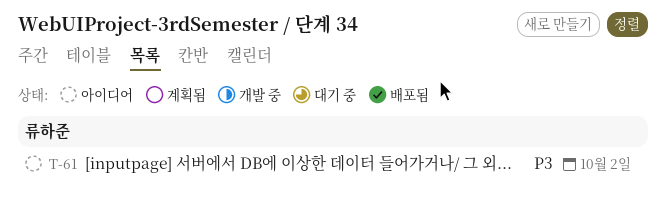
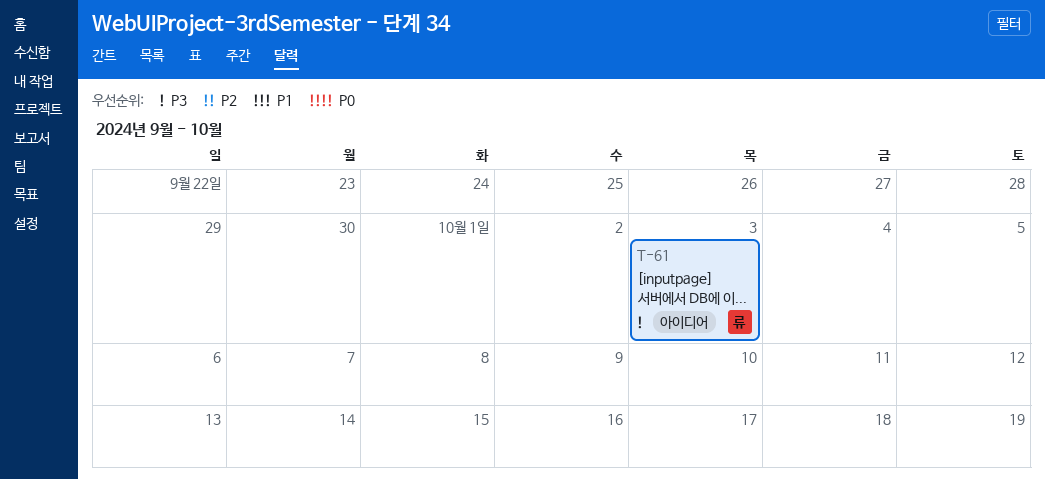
T-61, due: Oct 2 -> Oct 3

